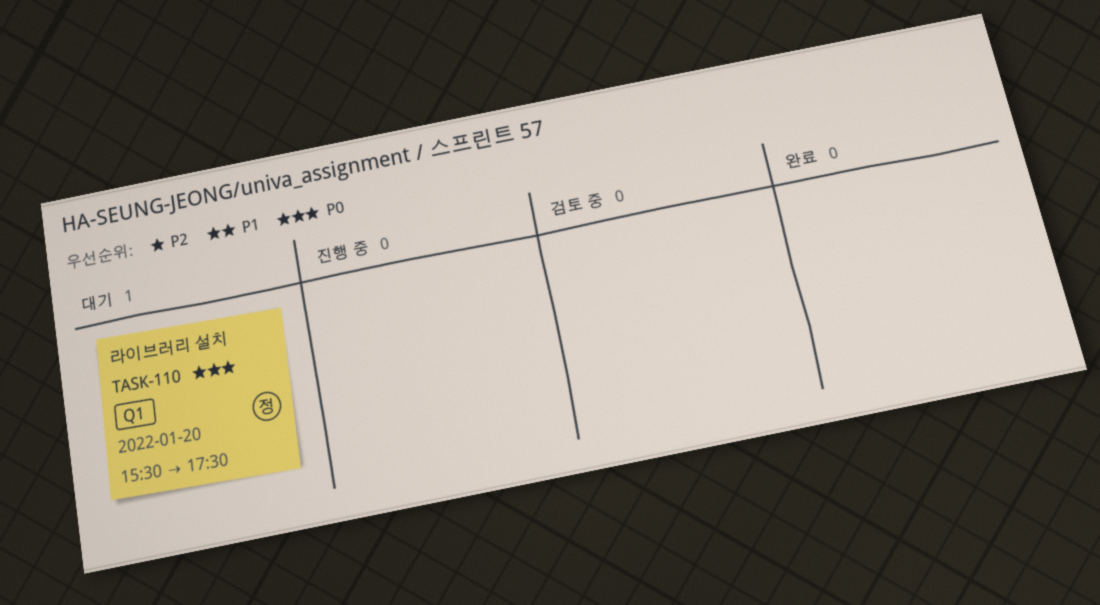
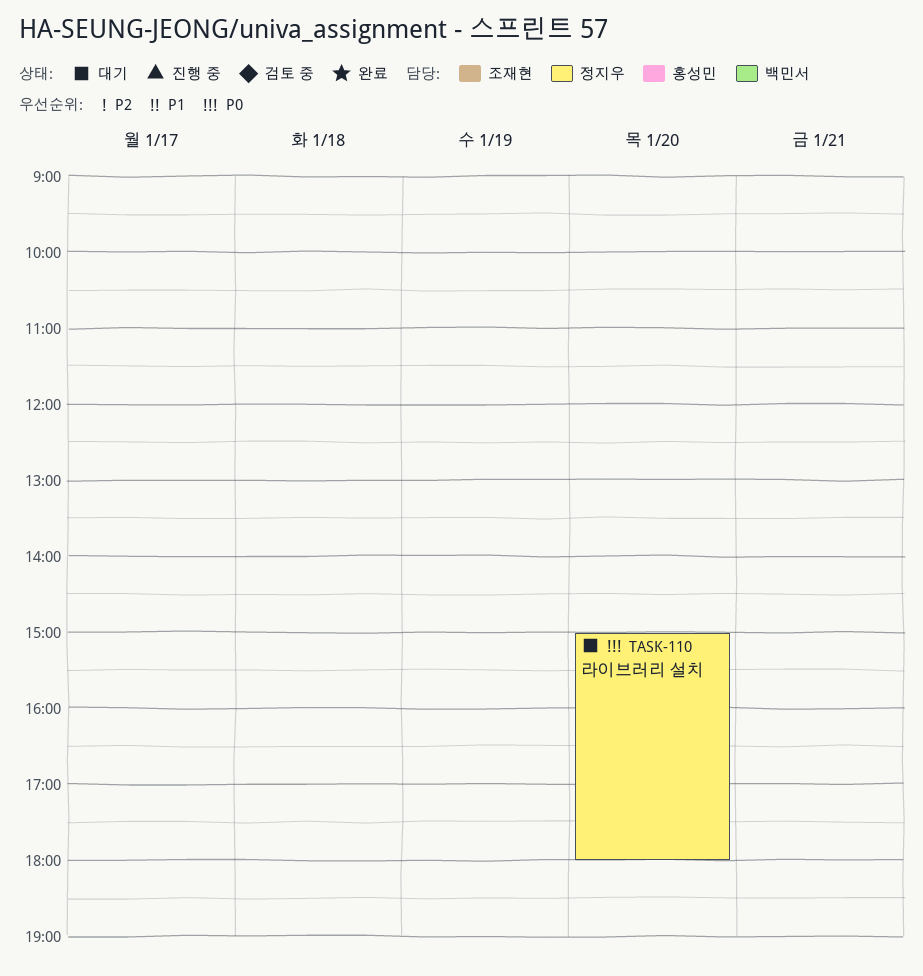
TASK-110, begins: 15:30 -> 15:00
TASK-110, ends: 17:30 -> 18:00

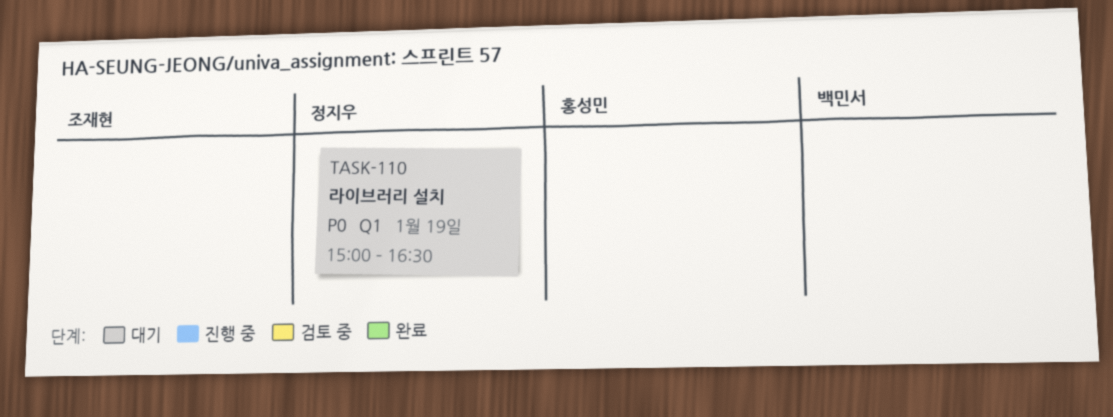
TASK-110, day: Jan 20 -> Jan 19
TASK-110, ends: 18:00 -> 16:30

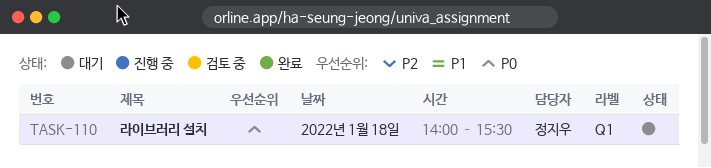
TASK-110, day: Jan 19 -> Jan 18
TASK-110, begins: 15:00 -> 14:00
TASK-110, ends: 16:30 -> 15:30

